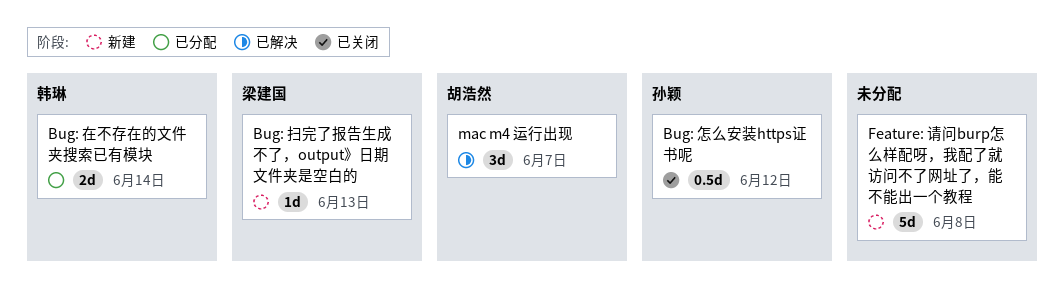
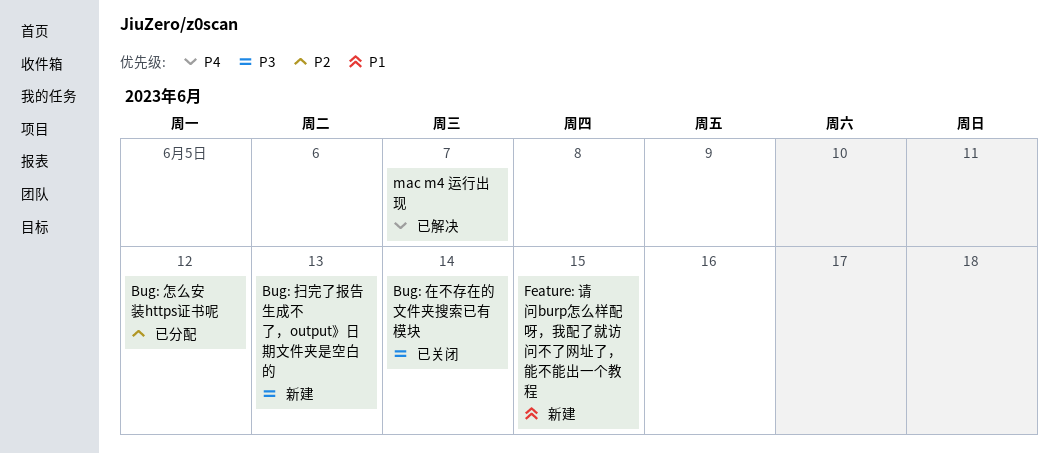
Bug: 在不存在的文件夹搜索已有模块, status: 已分配 -> 已关闭
Bug: 怎么安装https证书呢, status: 已关闭 -> 已分配
Feature: 请问burp怎么样配呀，我配了就访问不了网址了，能不能出一个教程, due: Jun 8 -> Jun 15

